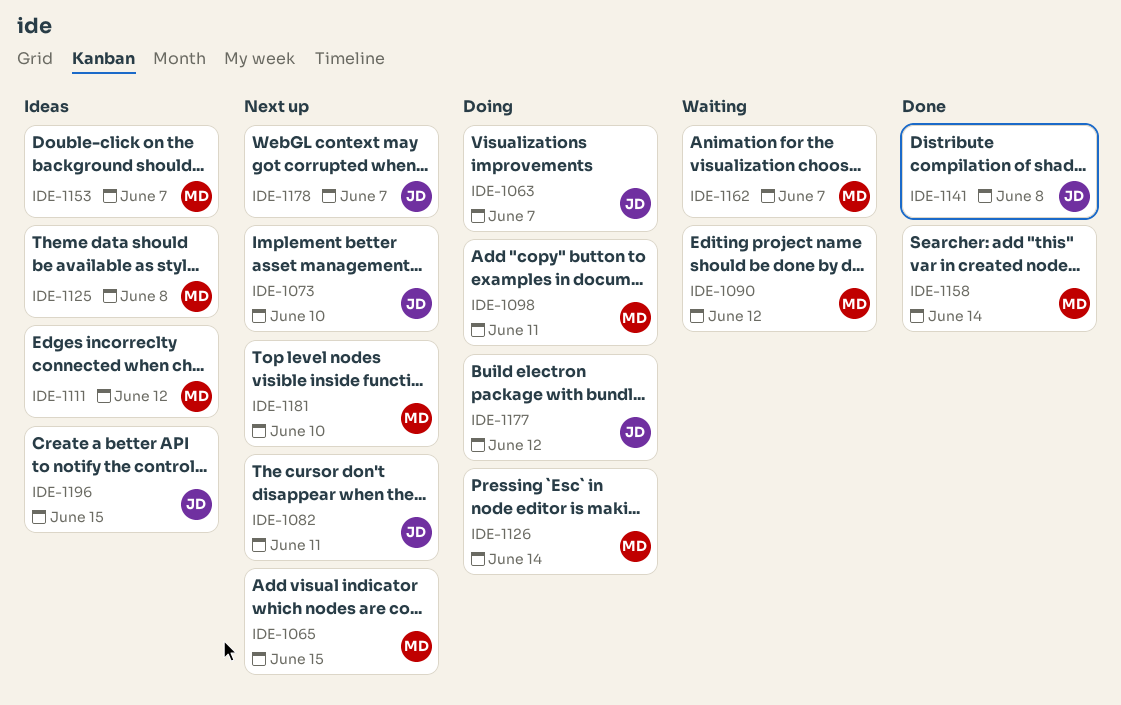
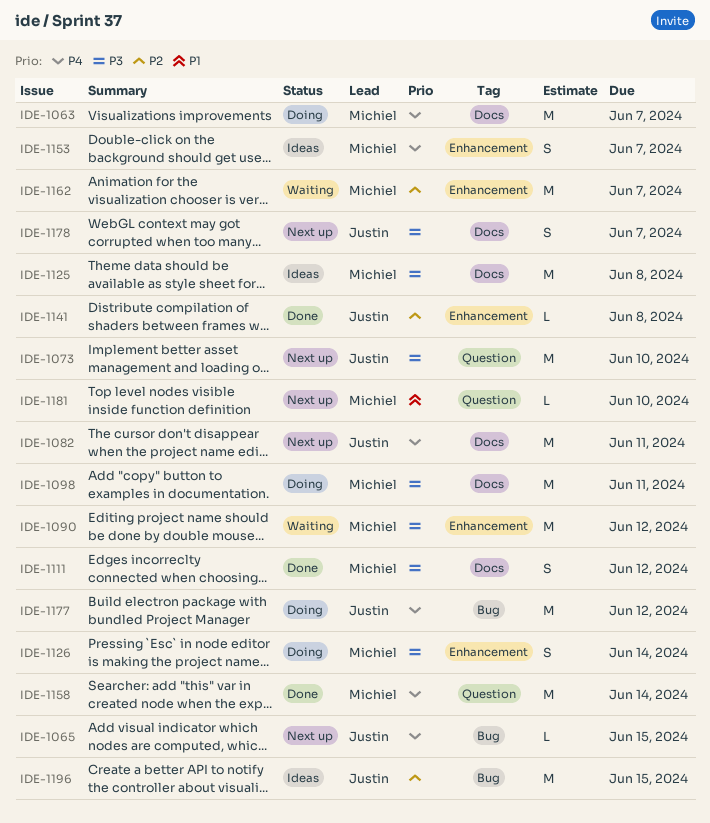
IDE-1063, owner: Justin -> Michiel
IDE-1065, owner: Michiel -> Justin
IDE-1111, status: Ideas -> Done

